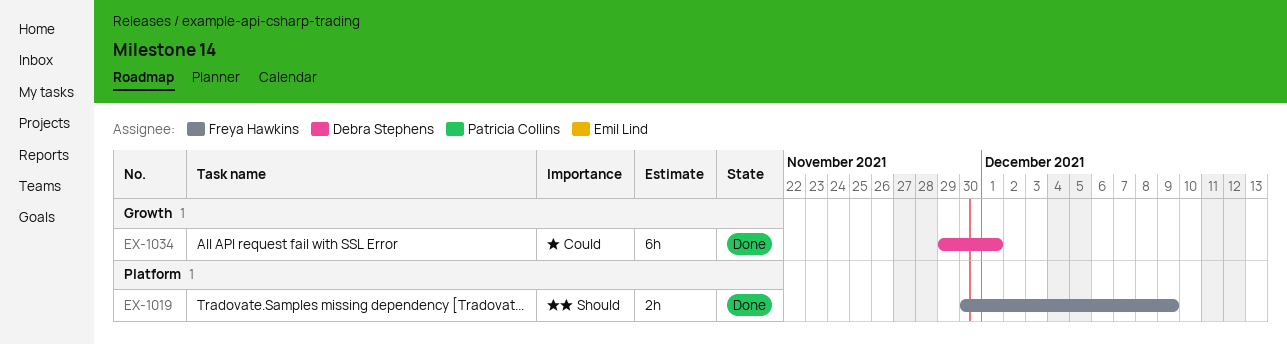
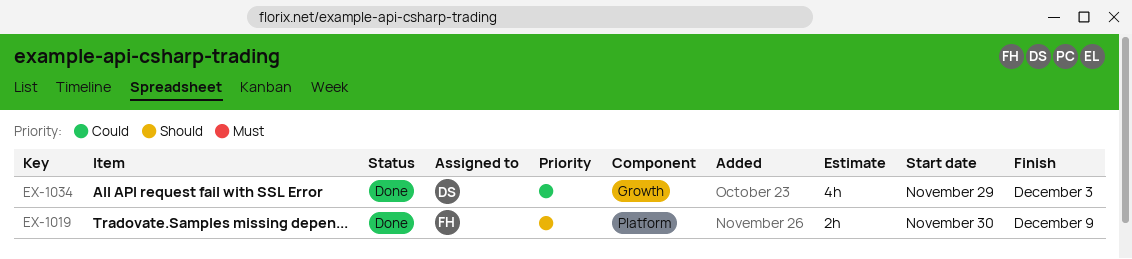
EX-1034, estimate: 6h -> 4h
EX-1034, due: Dec 1 -> Dec 3

